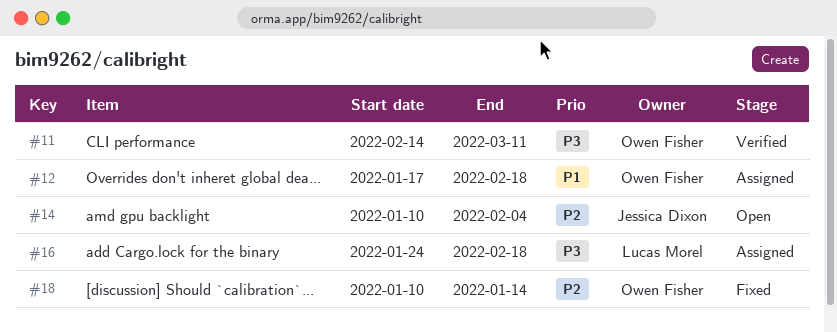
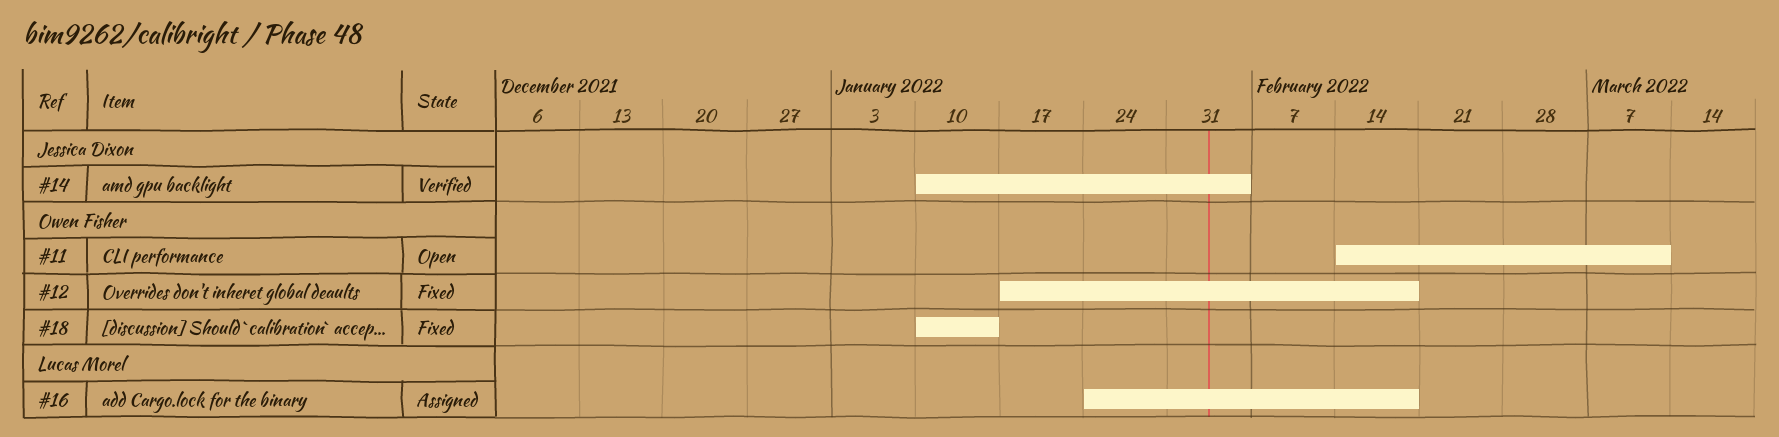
#11, status: Verified -> Open
#12, status: Assigned -> Fixed
#14, status: Open -> Verified

